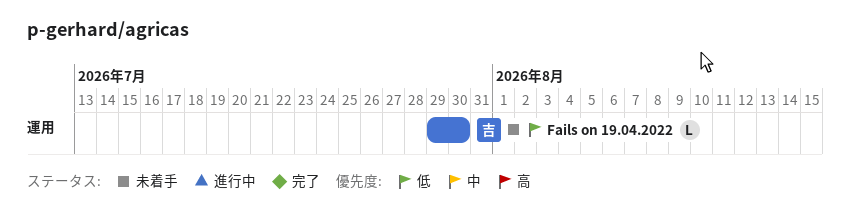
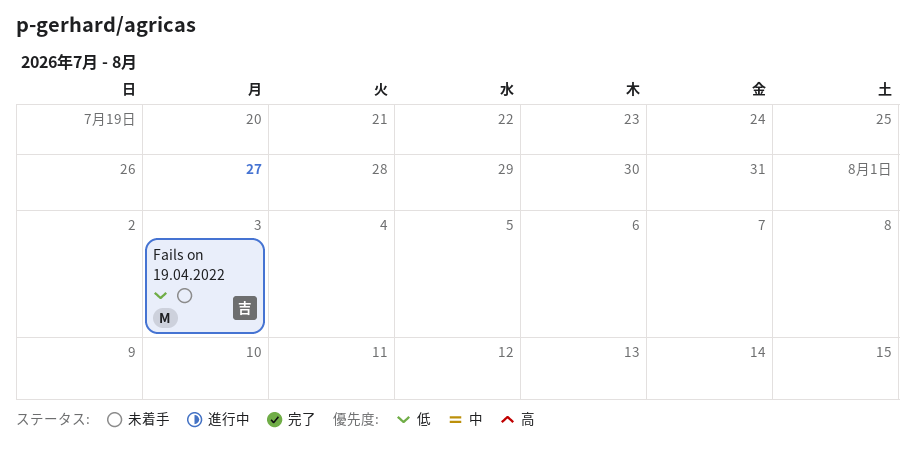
Fails on 19.04.2022, estimate: L -> M
Fails on 19.04.2022, due: Jul 30 -> Aug 3

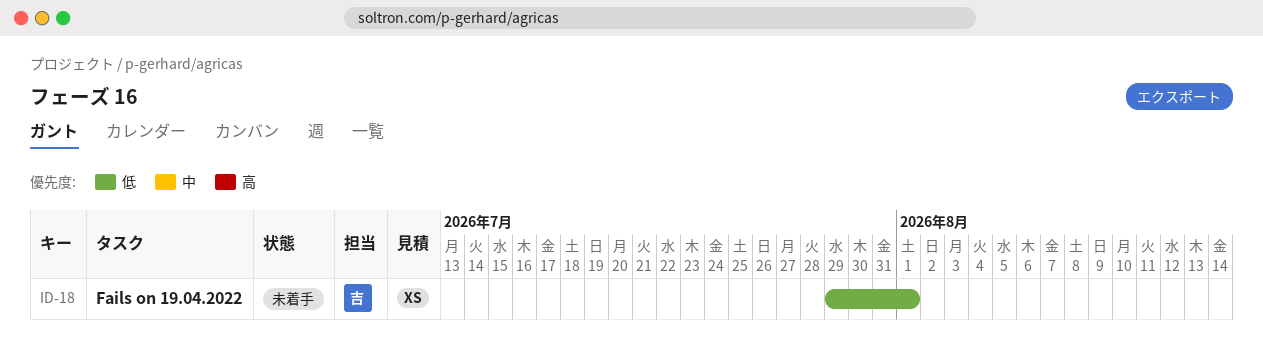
Fails on 19.04.2022, estimate: M -> XS
Fails on 19.04.2022, due: Aug 3 -> Aug 1

